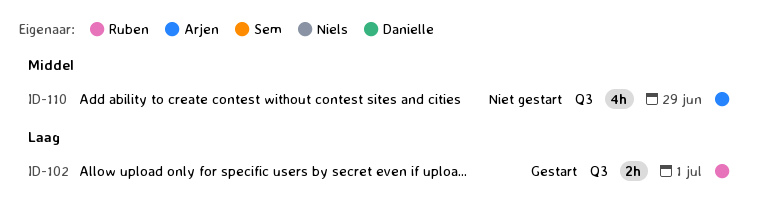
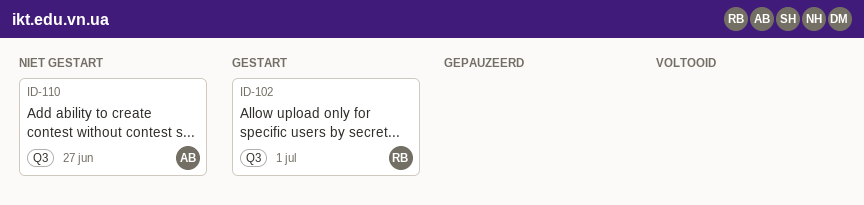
ID-110, due: Jun 29 -> Jun 27

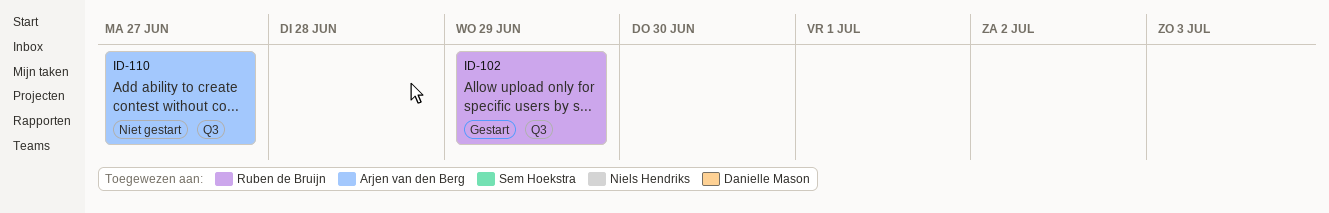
ID-102, due: Jul 1 -> Jun 29

